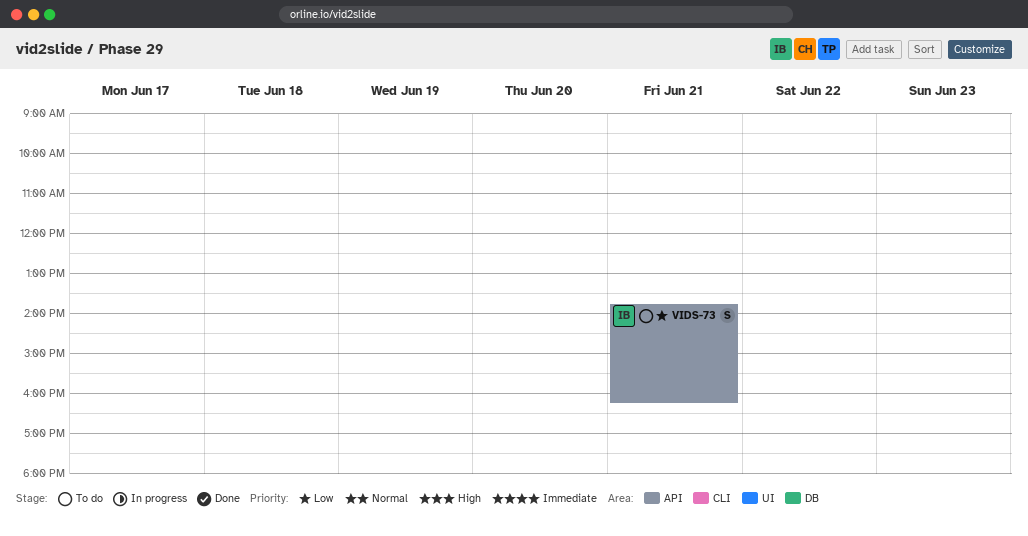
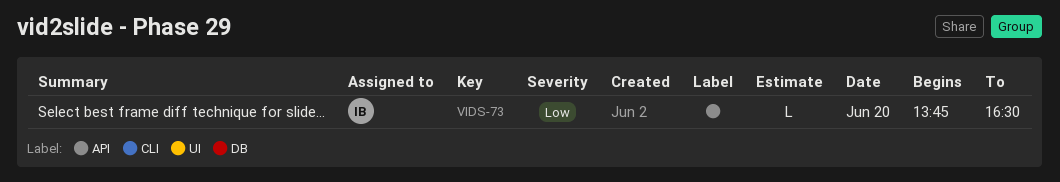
VIDS-73, estimate: S -> L
VIDS-73, day: Jun 21 -> Jun 20
VIDS-73, ends: 16:15 -> 16:30

